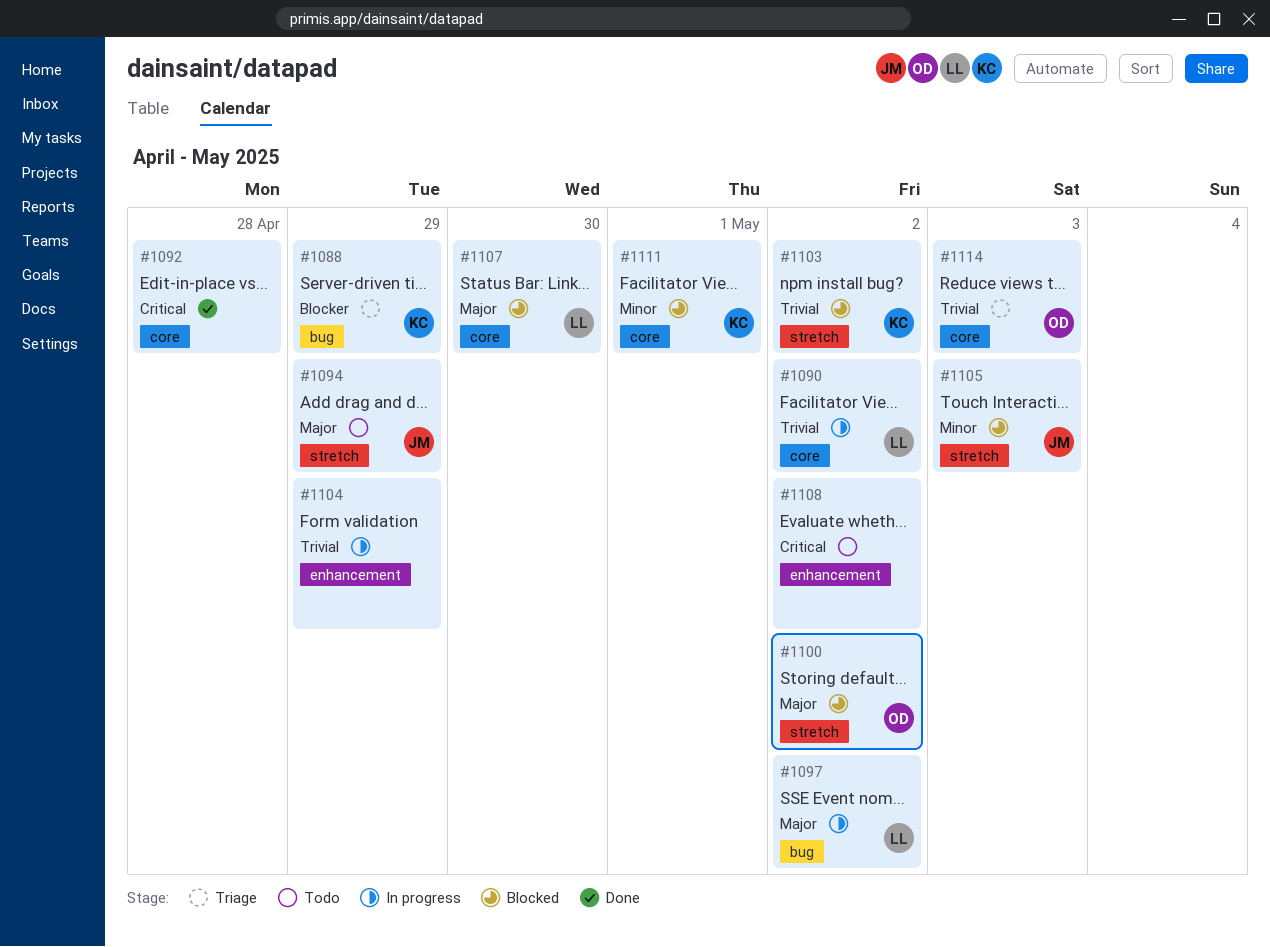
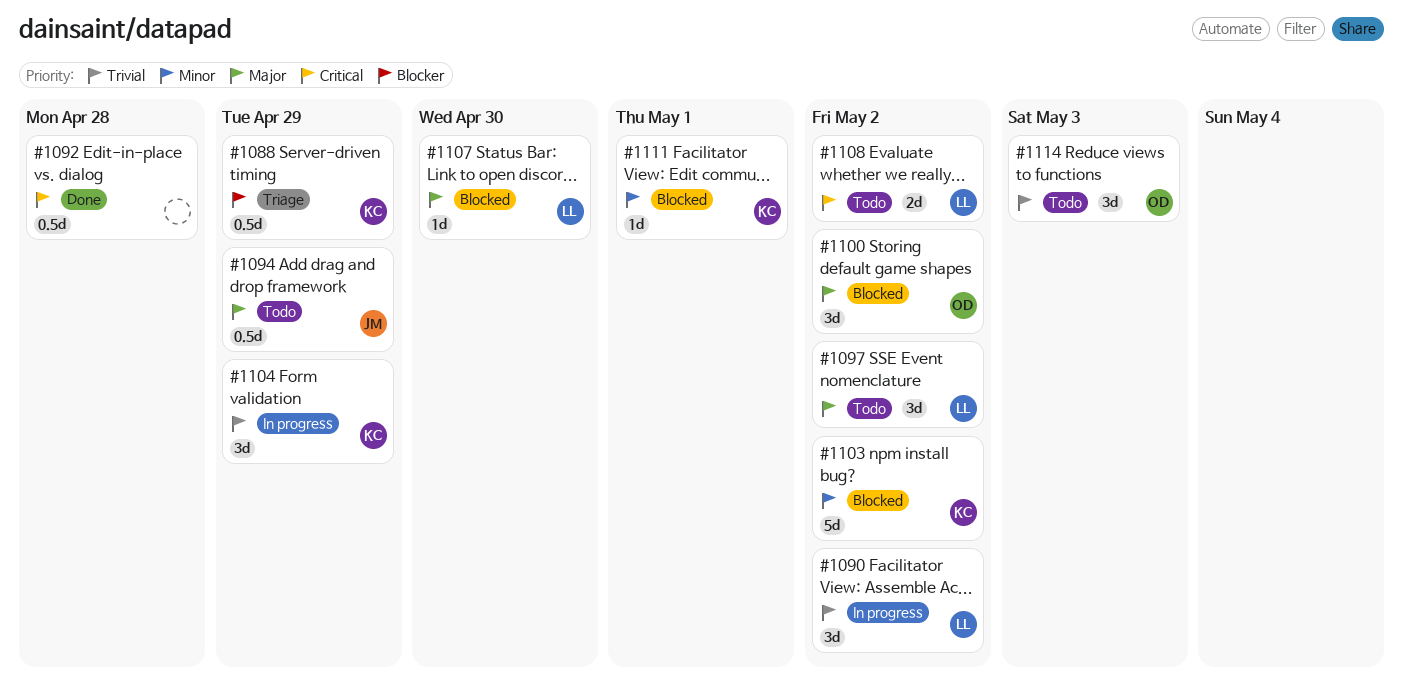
#1097, status: In progress -> Todo
#1103, priority: Trivial -> Minor
#1104, owner: none -> KC
#1105: present -> none
#1108, owner: none -> LL
#1114, status: Triage -> Todo

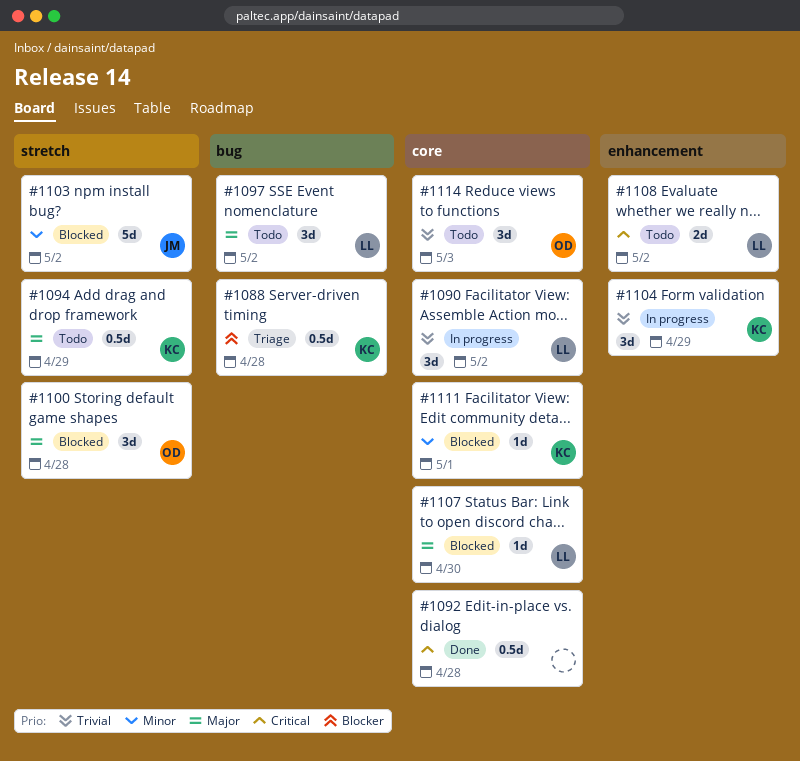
#1088, due: Apr 29 -> Apr 28
#1094, owner: JM -> KC
#1100, due: May 2 -> Apr 28
#1103, owner: KC -> JM

